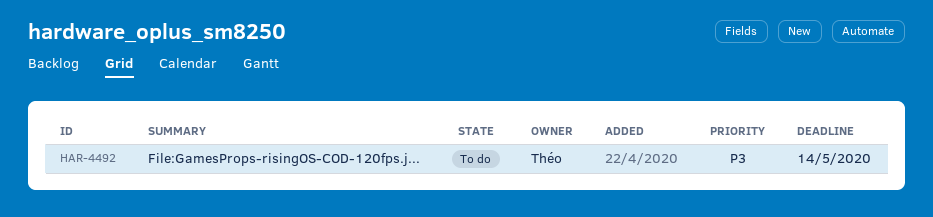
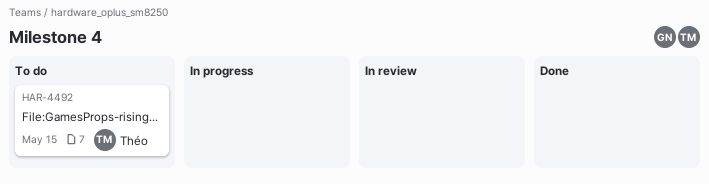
HAR-4492, due: May 14 -> May 15

